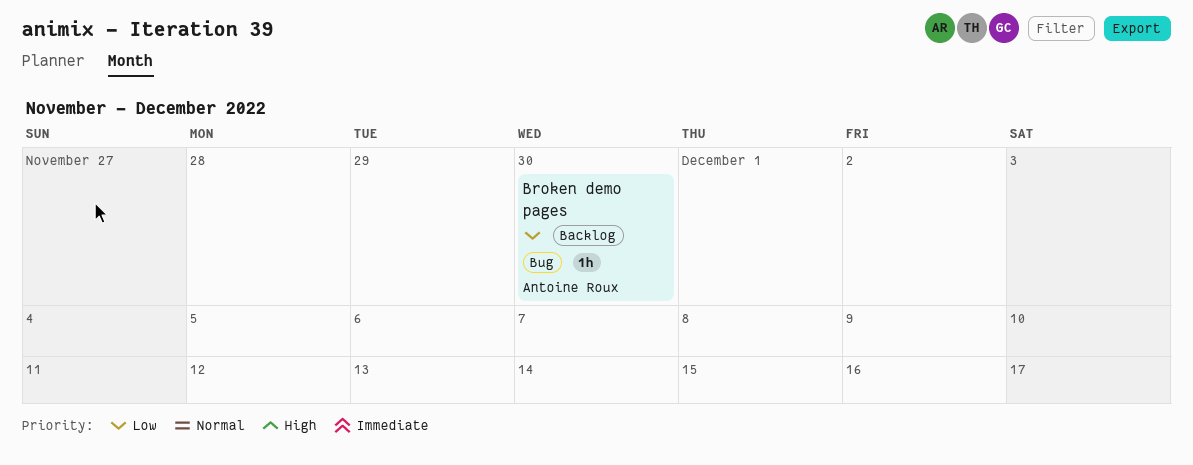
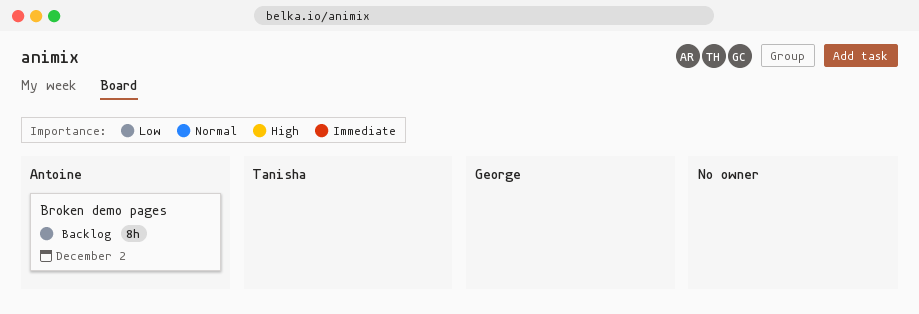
Broken demo pages, estimate: 1h -> 8h
Broken demo pages, due: Nov 30 -> Dec 2

